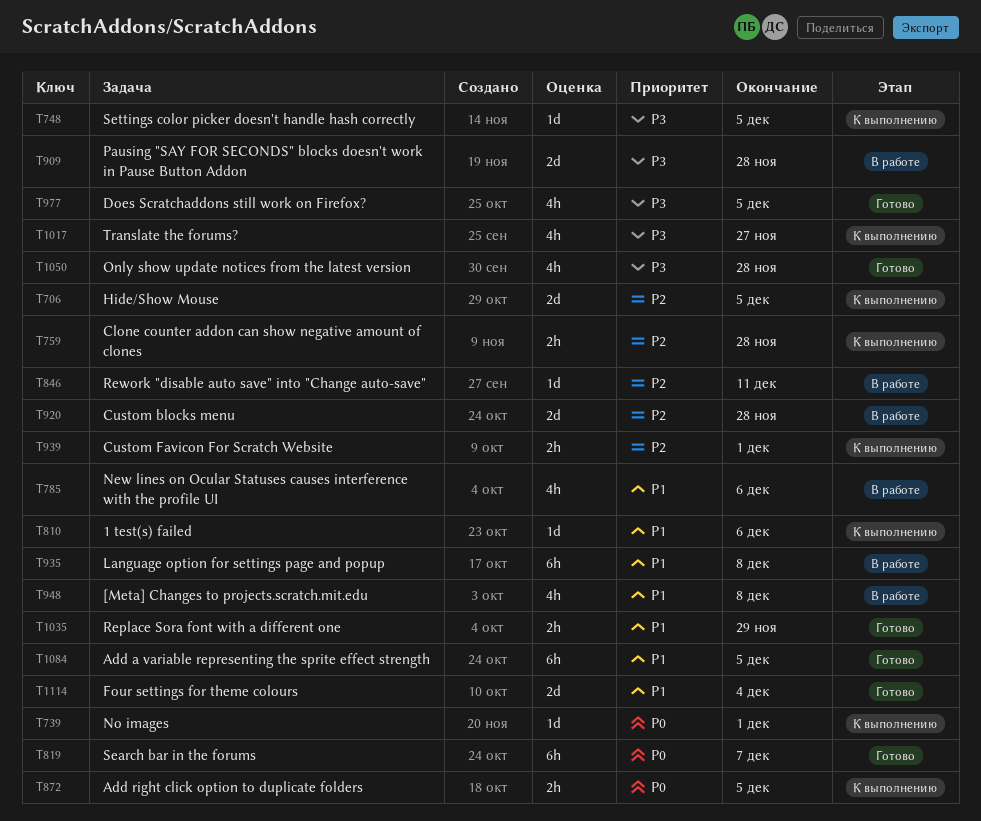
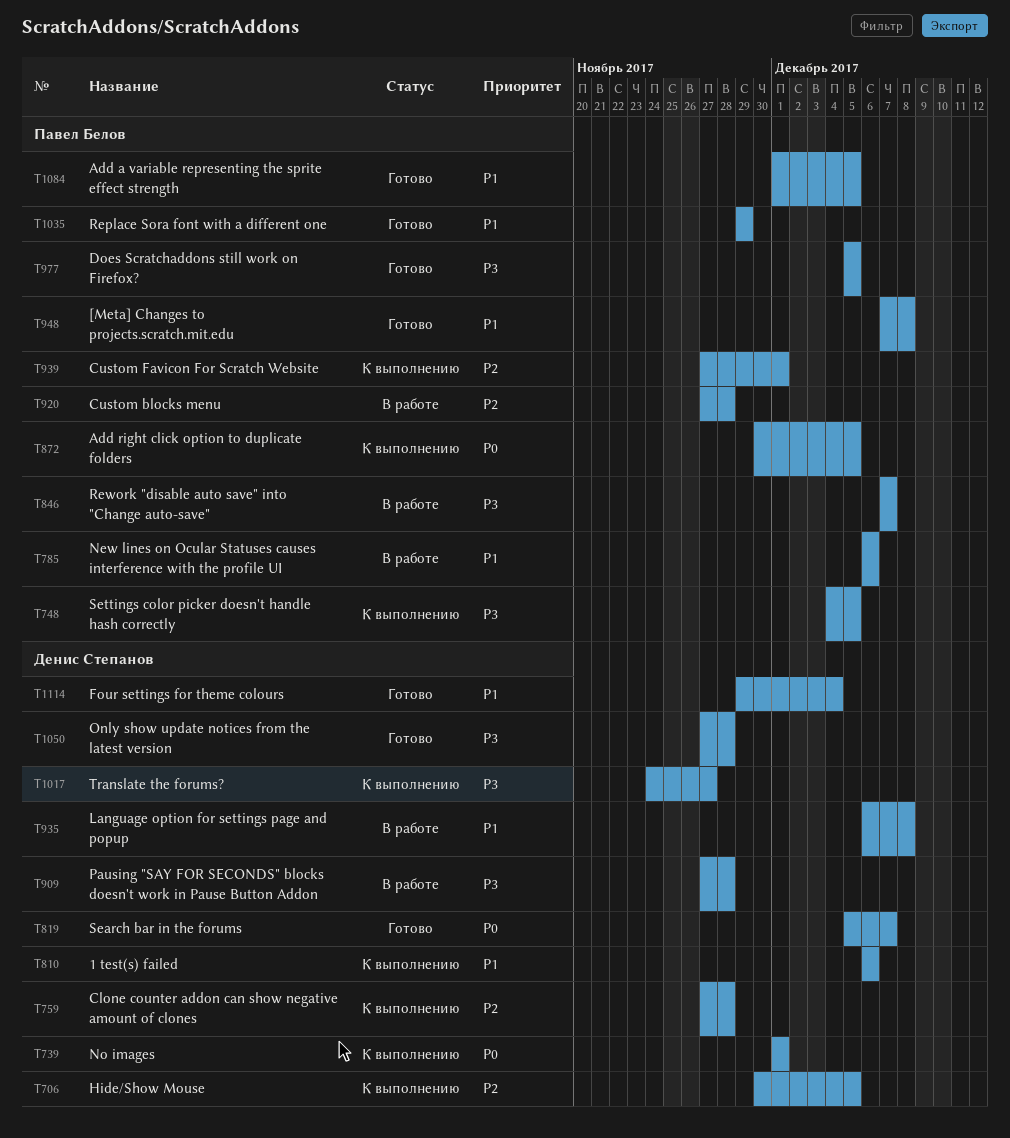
T846, priority: P2 -> P3
T846, due: Dec 11 -> Dec 7
T948, status: В работе -> Готово

